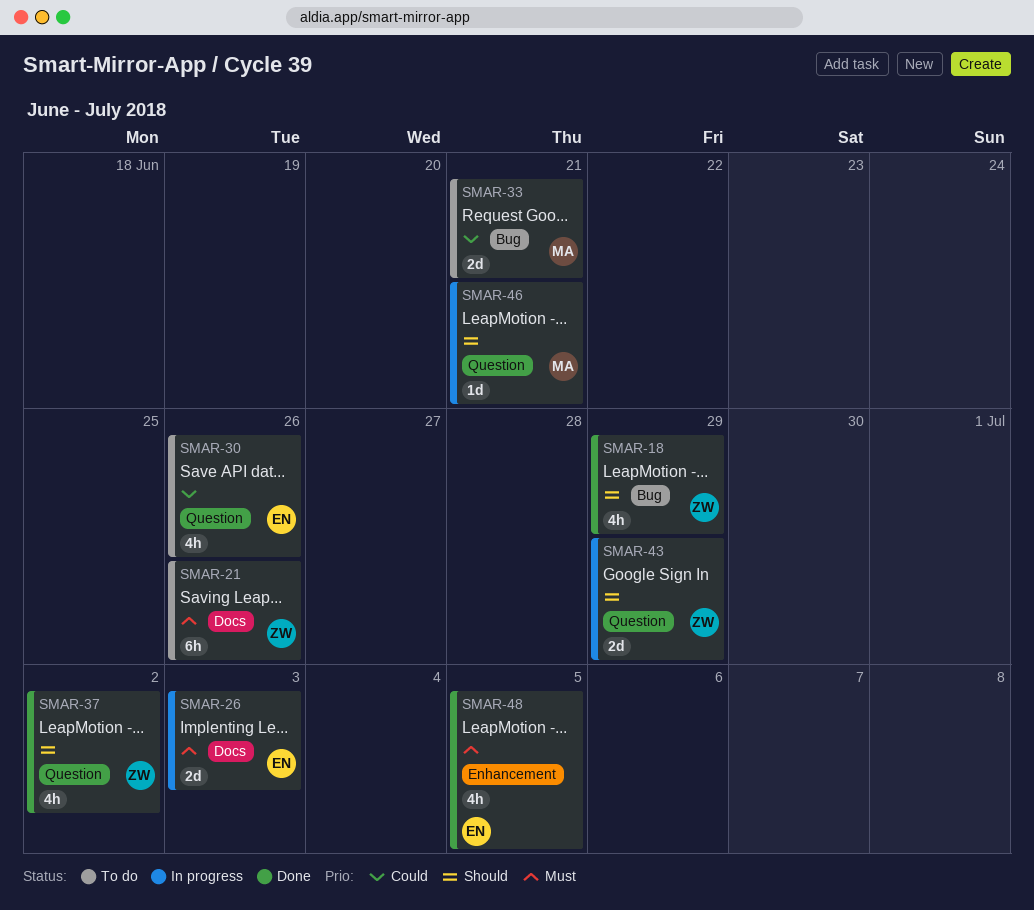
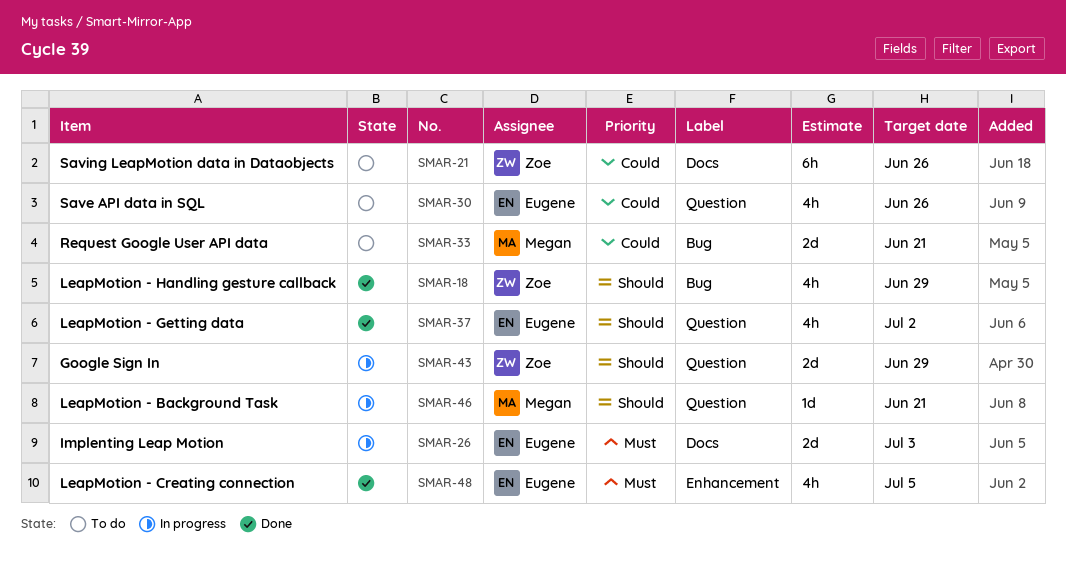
SMAR-21, priority: Must -> Could
SMAR-37, owner: Zoe -> Eugene

